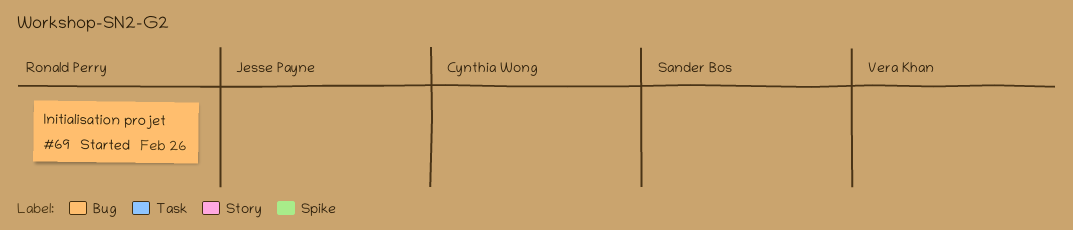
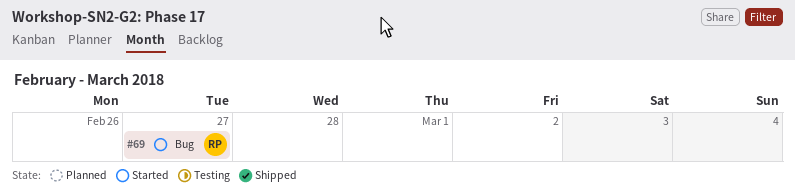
#69, due: Feb 26 -> Feb 27

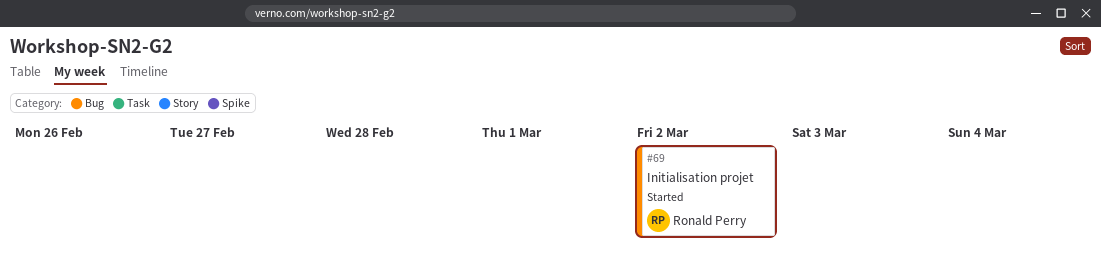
#69, due: Feb 27 -> Mar 2

